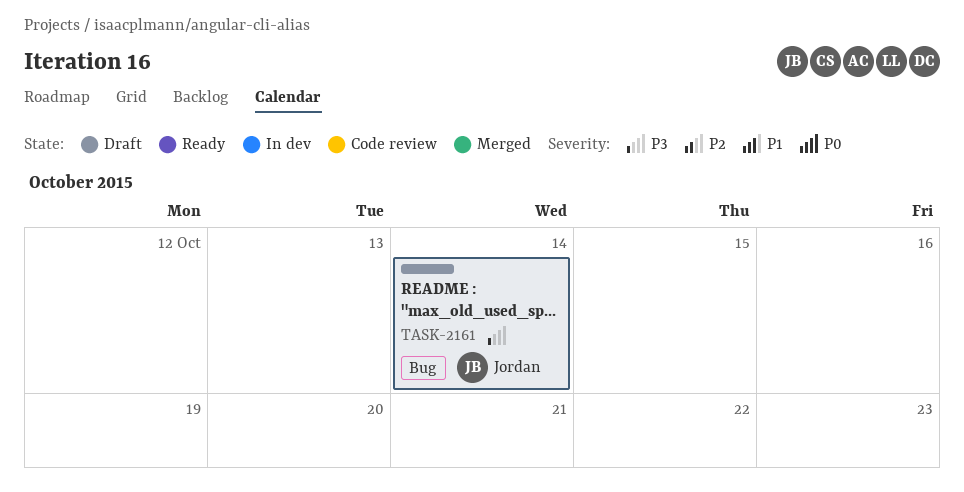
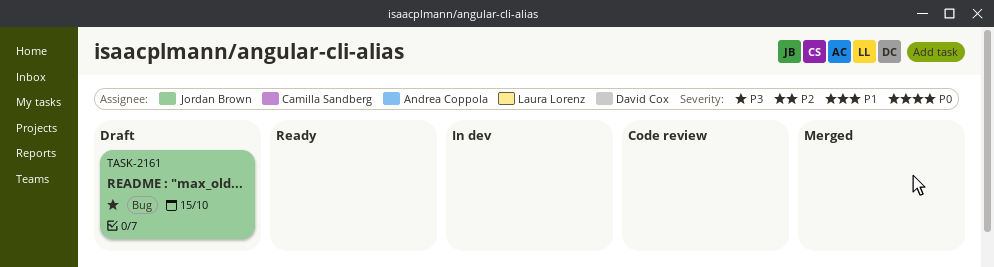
TASK-2161, due: Oct 14 -> Oct 15

